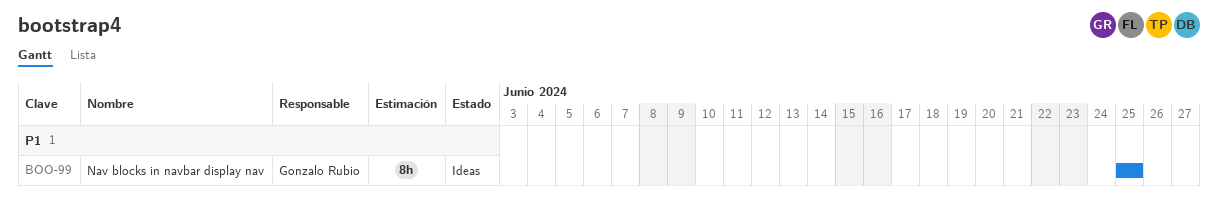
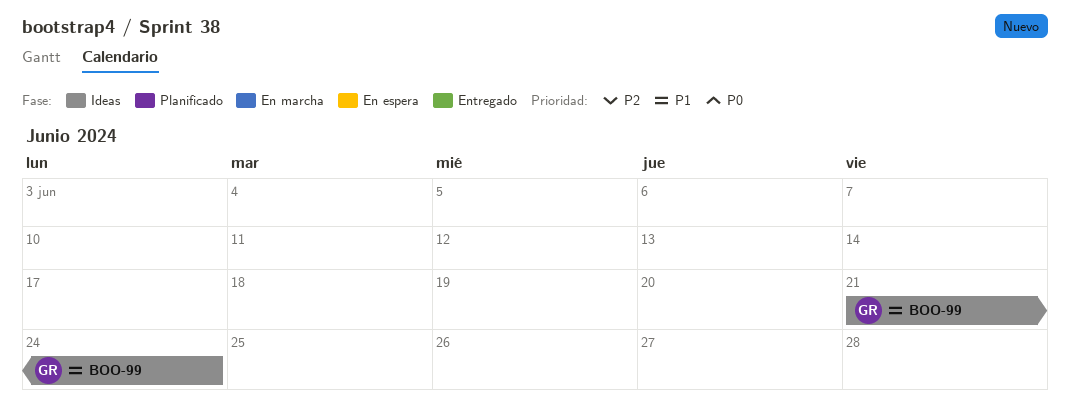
BOO-99, start: Jun 25 -> Jun 21
BOO-99, due: Jun 25 -> Jun 24

